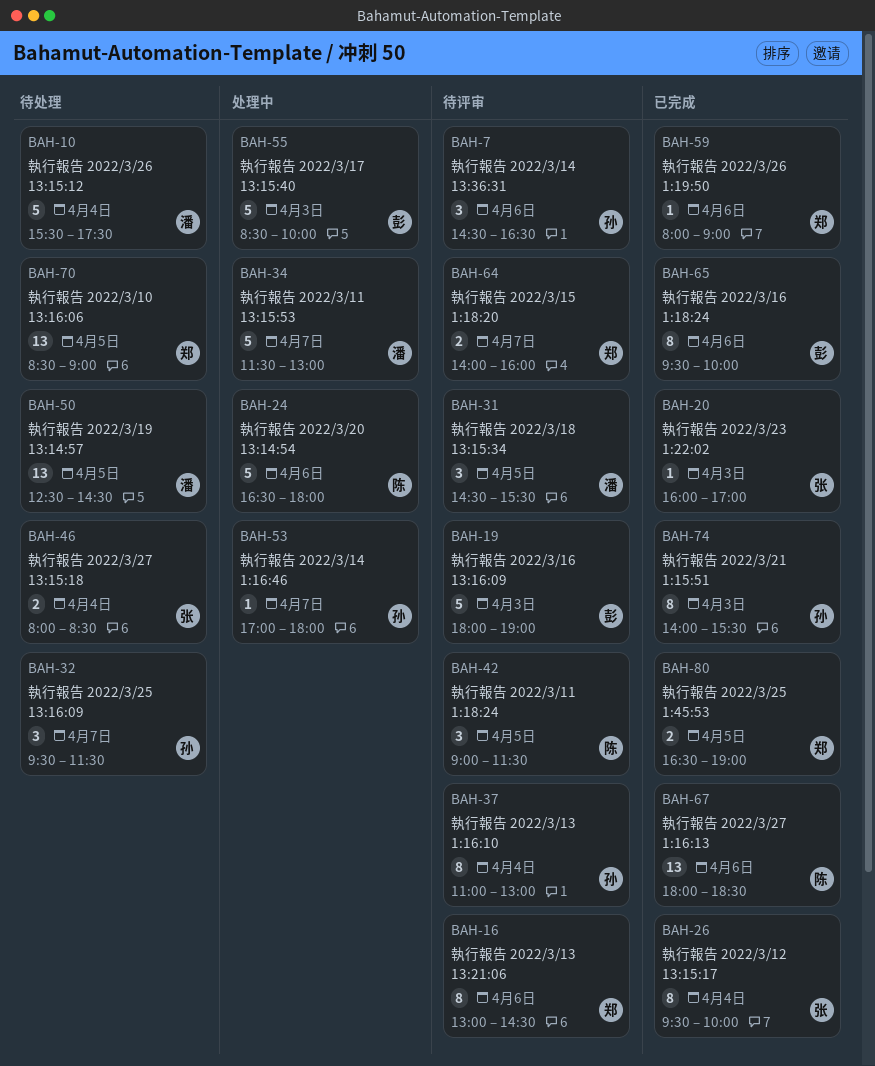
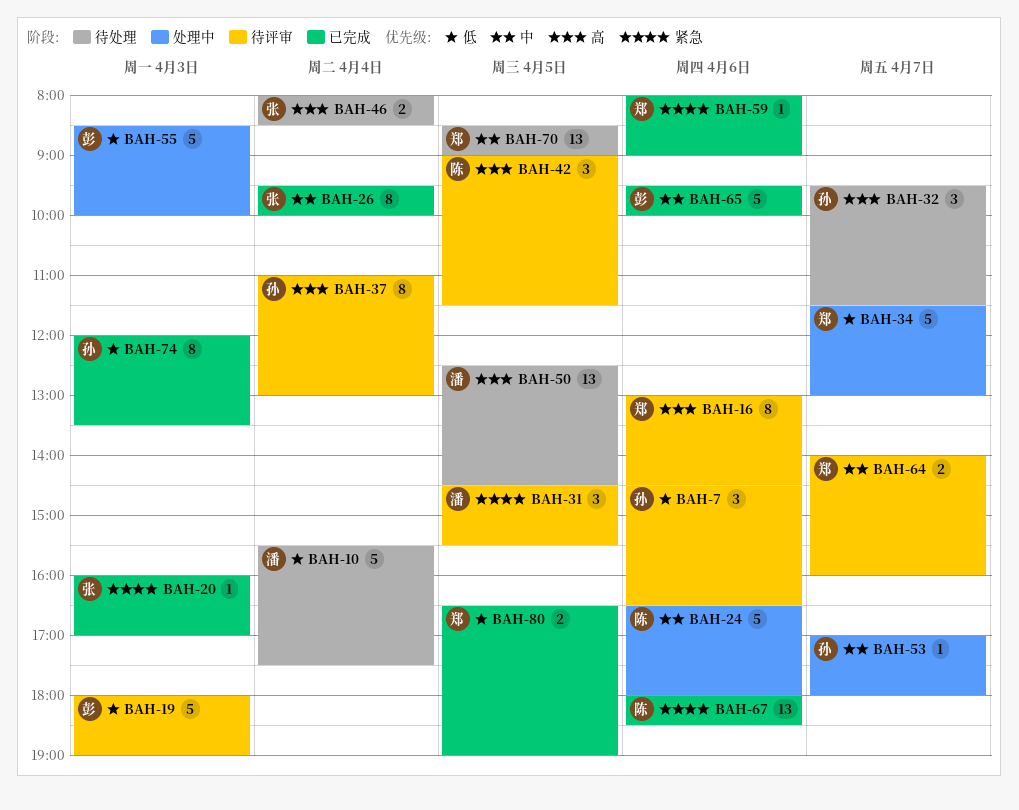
BAH-34, owner: 潘 -> 郑
BAH-65, estimate: 8 -> 5
BAH-74, begins: 14:00 -> 12:00
BAH-74, ends: 15:30 -> 13:30

